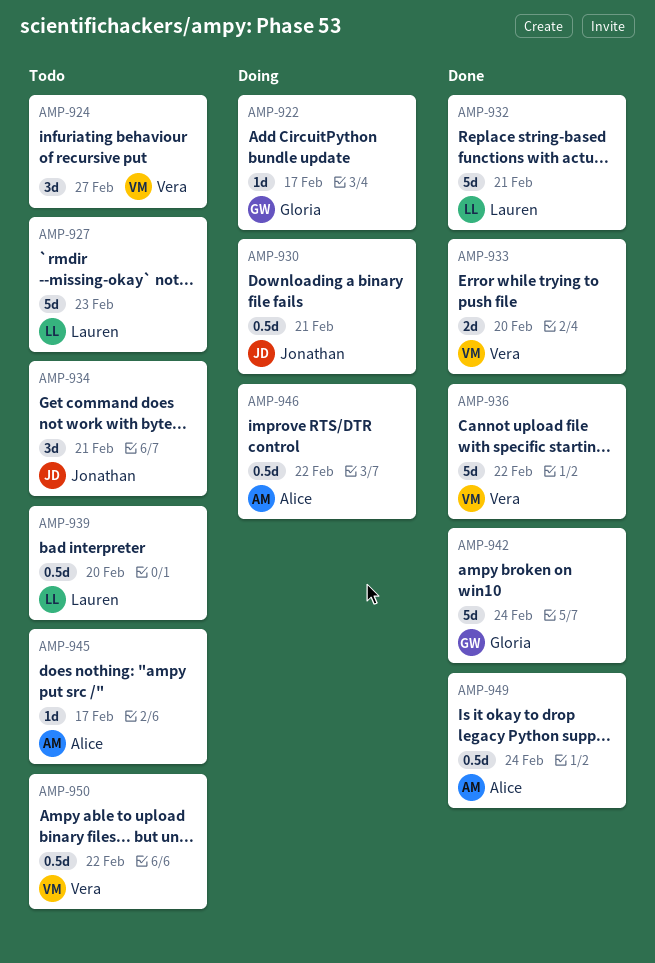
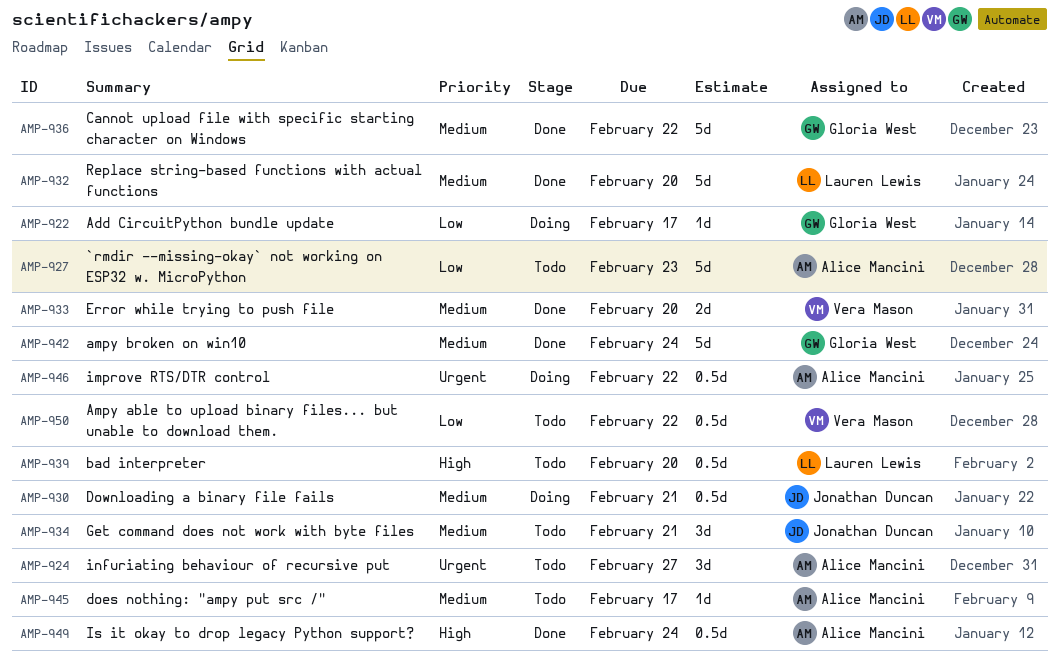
AMP-924, owner: Vera Mason -> Alice Mancini
AMP-927, owner: Lauren Lewis -> Alice Mancini
AMP-932, due: Feb 21 -> Feb 20
AMP-936, owner: Vera Mason -> Gloria West

